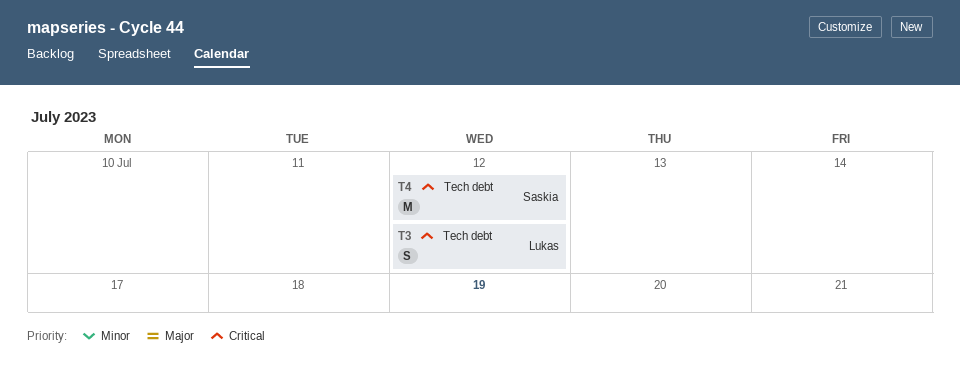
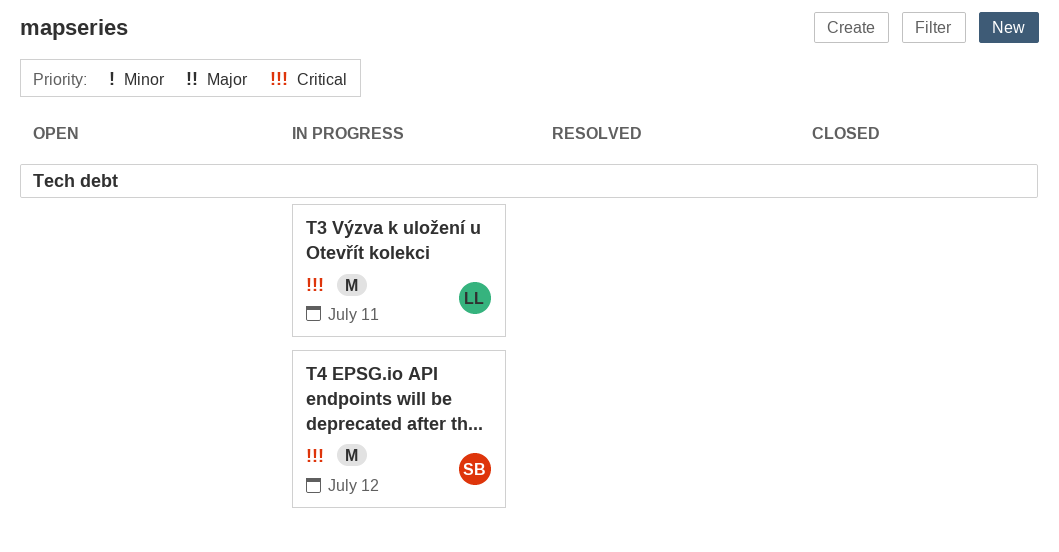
T3, estimate: S -> M
T3, due: Jul 12 -> Jul 11

